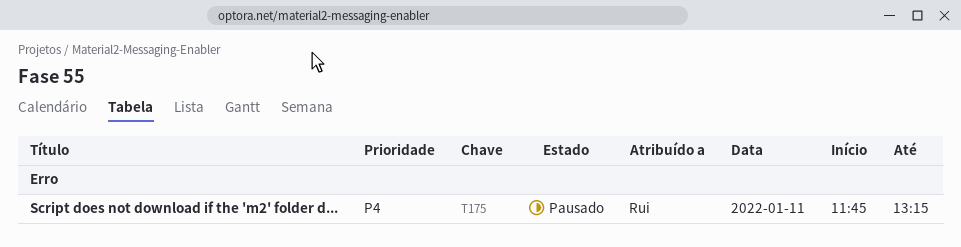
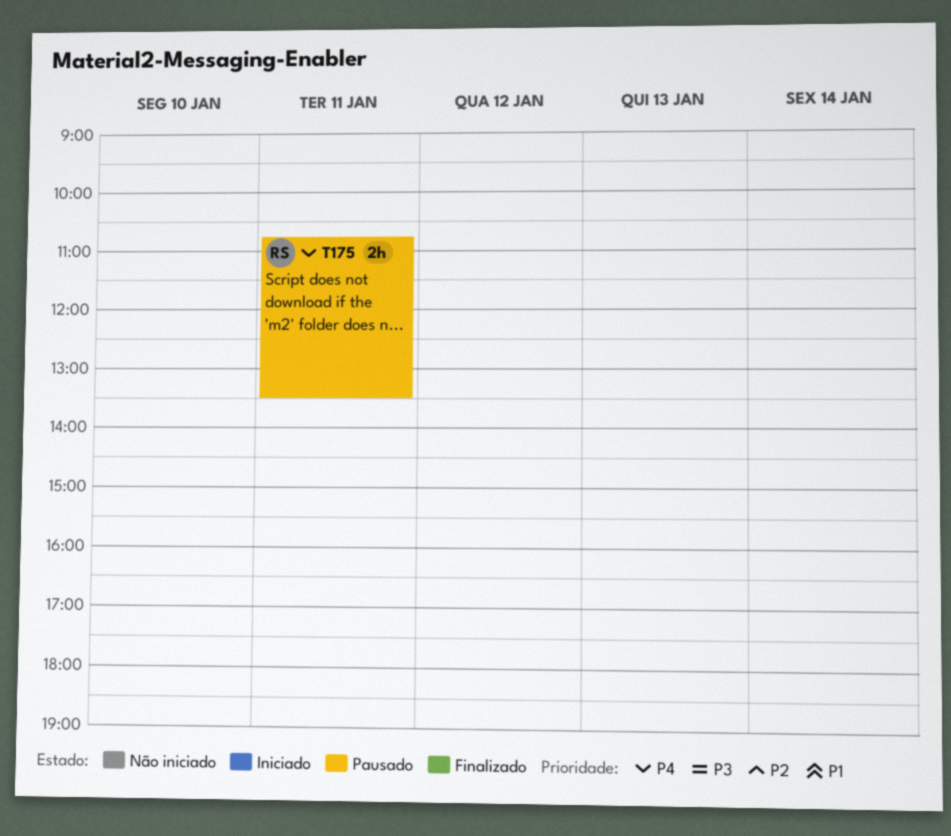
T175, begins: 11:45 -> 10:45
T175, ends: 13:15 -> 13:30

